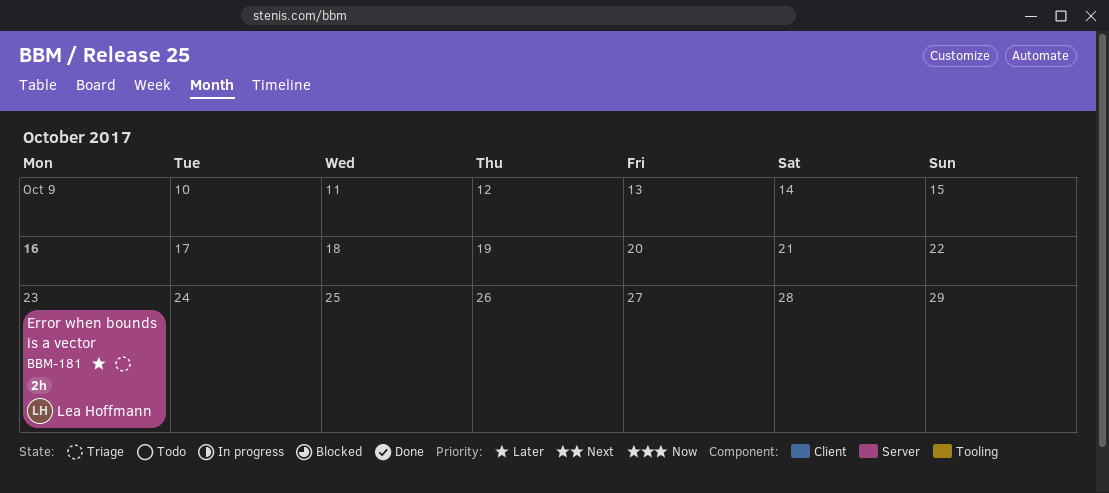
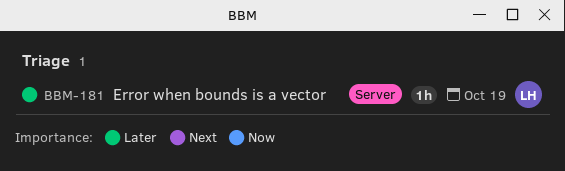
BBM-181, estimate: 2h -> 1h
BBM-181, due: Oct 23 -> Oct 19

